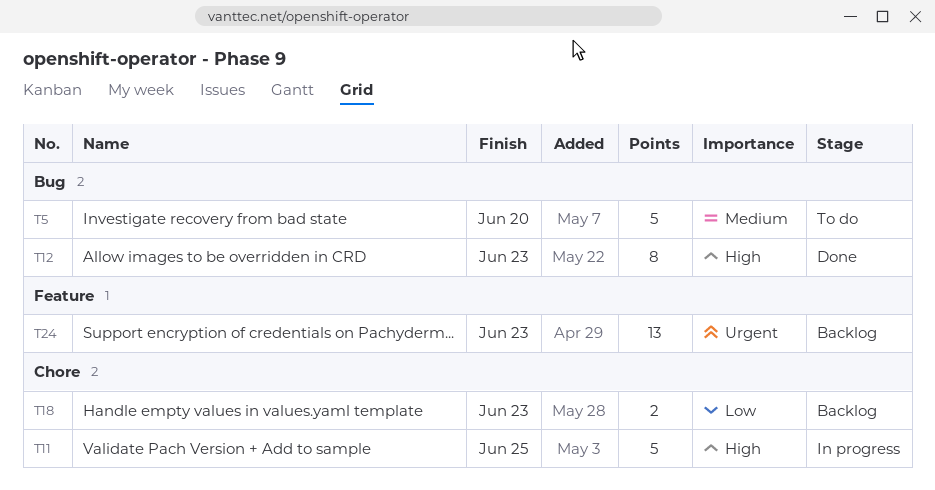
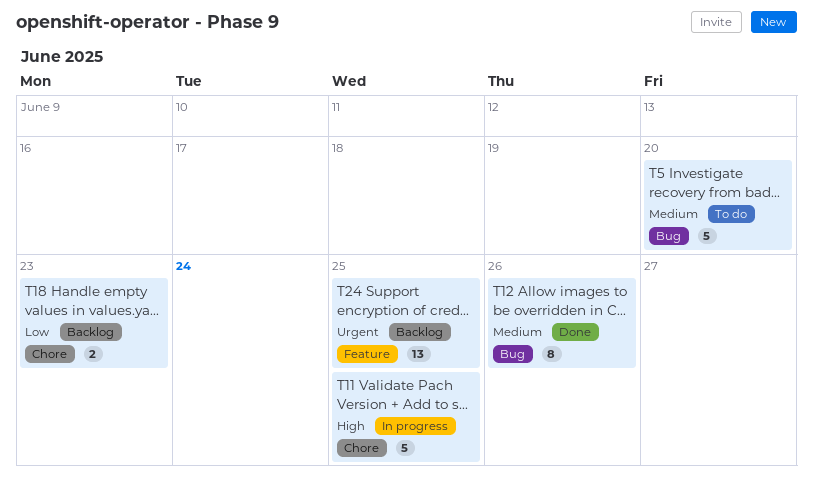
T12, priority: High -> Medium
T12, due: Jun 23 -> Jun 26
T24, due: Jun 23 -> Jun 25

